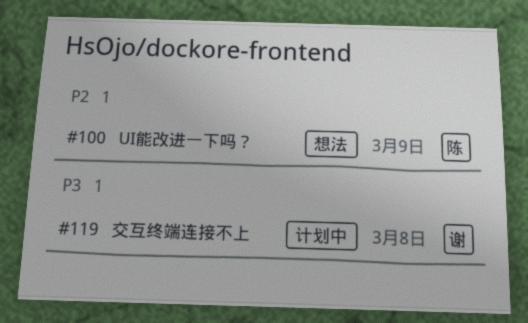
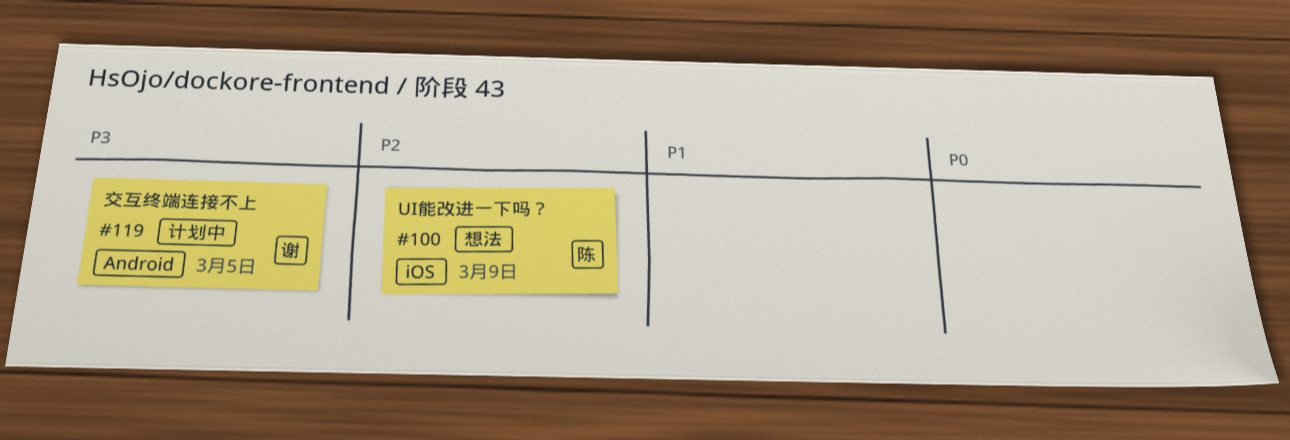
#119, due: Mar 8 -> Mar 5

